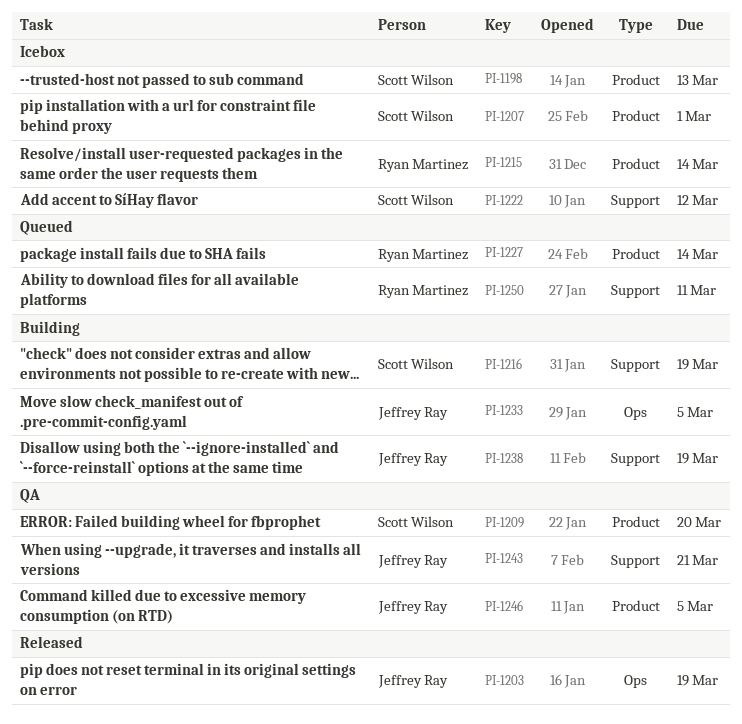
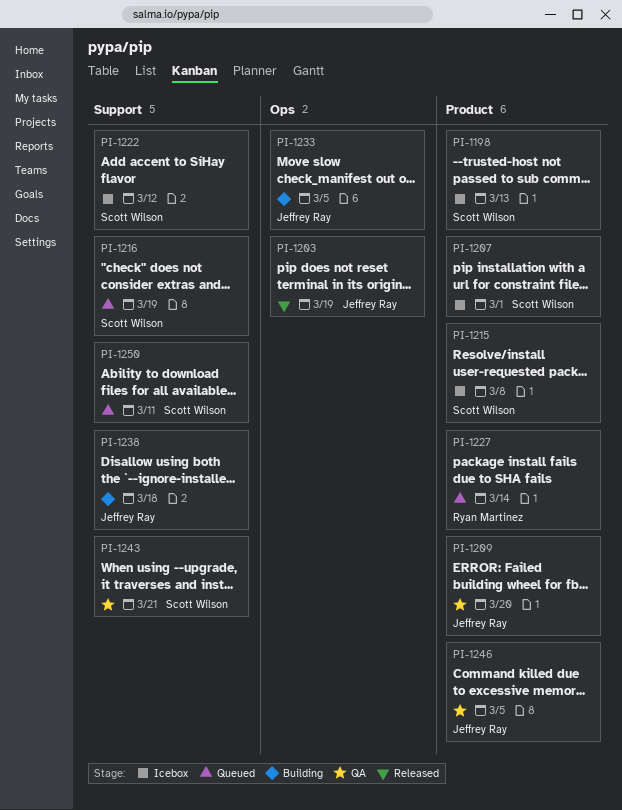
PI-1209, owner: Scott Wilson -> Jeffrey Ray
PI-1215, owner: Ryan Martinez -> Scott Wilson
PI-1215, due: Mar 14 -> Mar 8
PI-1216, status: Building -> Queued
PI-1238, due: Mar 19 -> Mar 18
PI-1243, owner: Jeffrey Ray -> Scott Wilson
PI-1250, owner: Ryan Martinez -> Scott Wilson

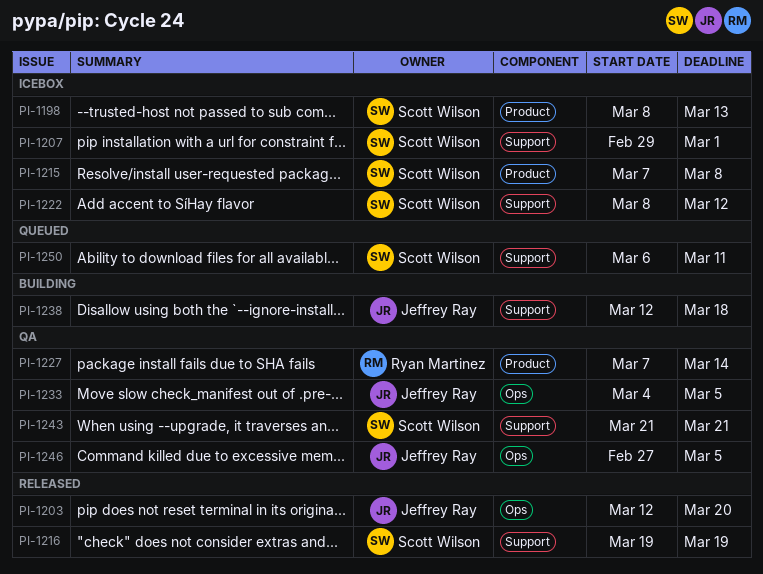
PI-1203, due: Mar 19 -> Mar 20
PI-1207, label: Product -> Support
PI-1209: present -> none
PI-1216, status: Queued -> Released
PI-1227, status: Queued -> QA
PI-1233, status: Building -> QA
PI-1246, label: Product -> Ops

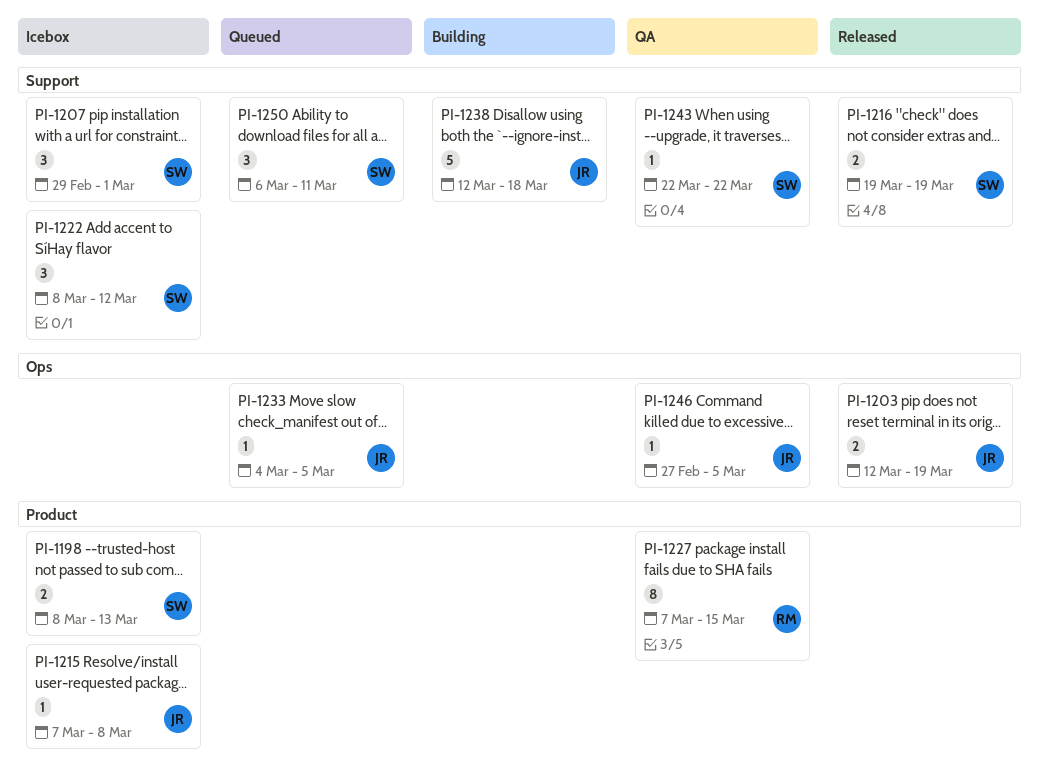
PI-1203, due: Mar 20 -> Mar 19
PI-1215, owner: Scott Wilson -> Jeffrey Ray
PI-1227, due: Mar 14 -> Mar 15
PI-1233, status: QA -> Queued
PI-1243, start: Mar 21 -> Mar 22
PI-1243, due: Mar 21 -> Mar 22

